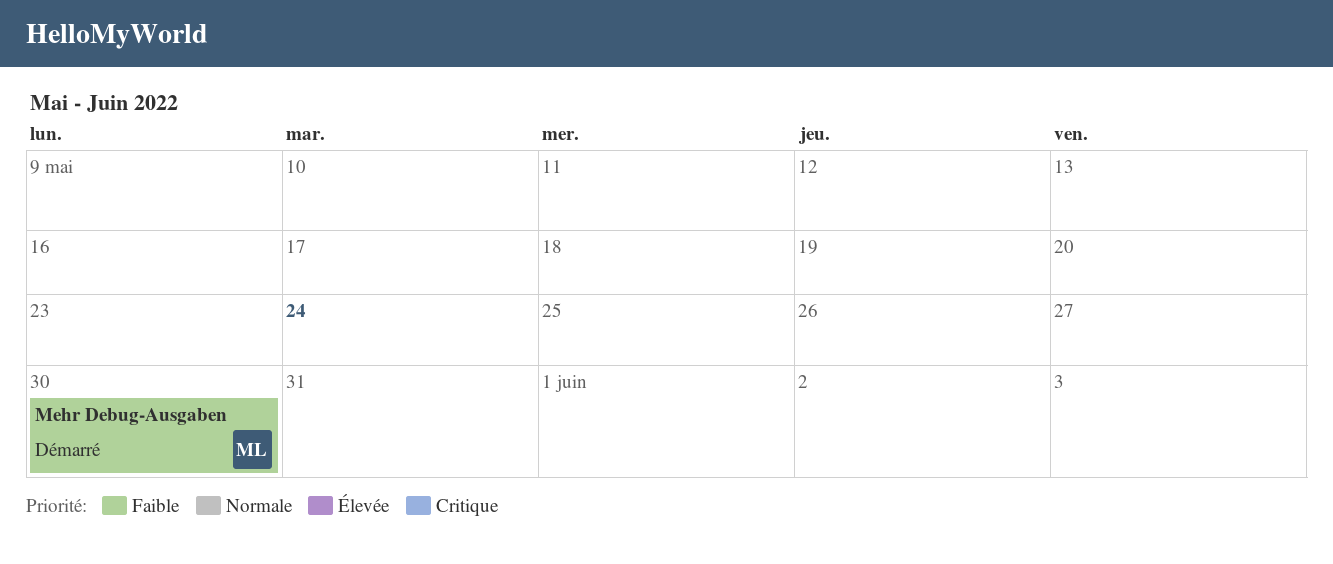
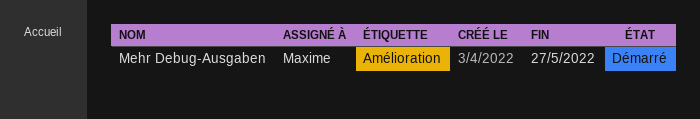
Mehr Debug-Ausgaben, due: May 30 -> May 27

